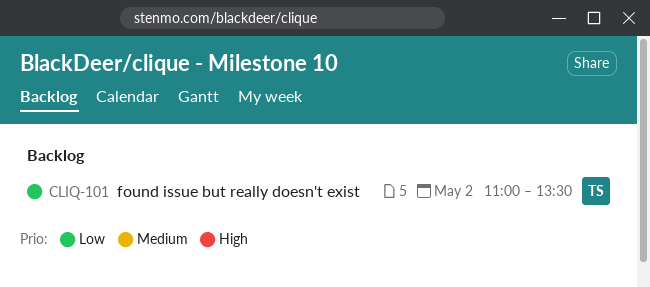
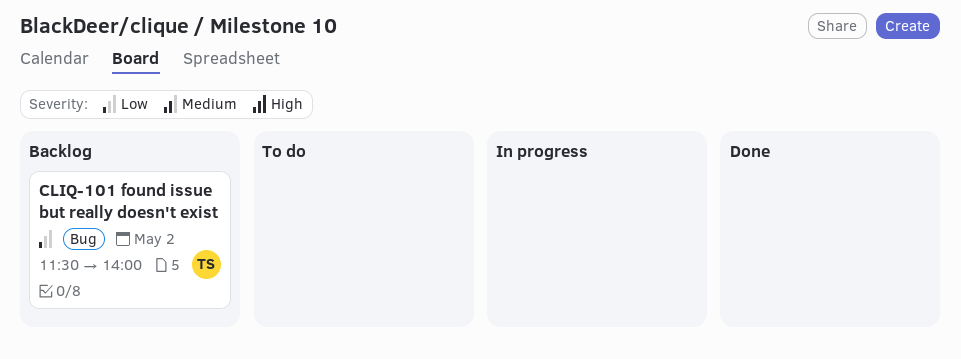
CLIQ-101, begins: 11:00 -> 11:30
CLIQ-101, ends: 13:30 -> 14:00

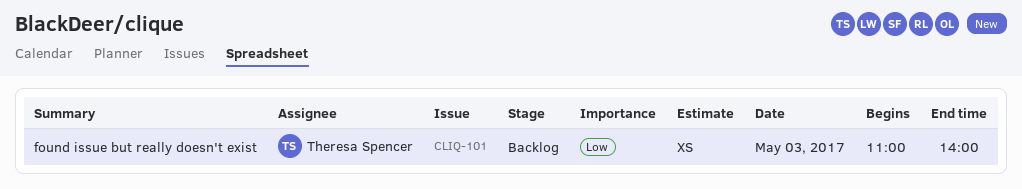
CLIQ-101, day: May 2 -> May 3
CLIQ-101, begins: 11:30 -> 11:00

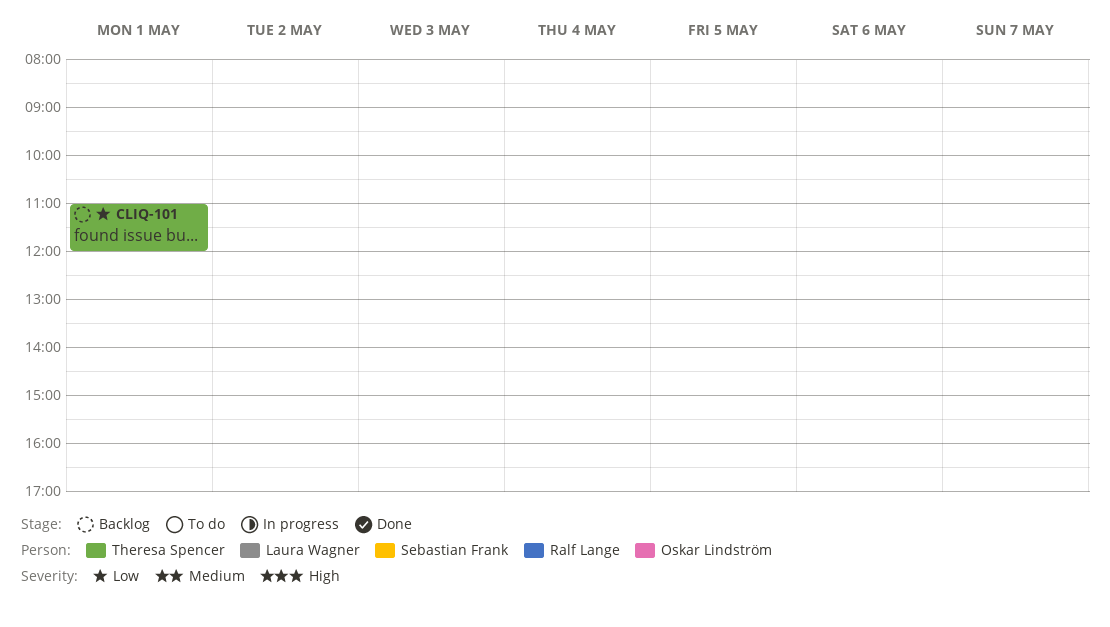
CLIQ-101, day: May 3 -> May 1
CLIQ-101, ends: 14:00 -> 12:00

